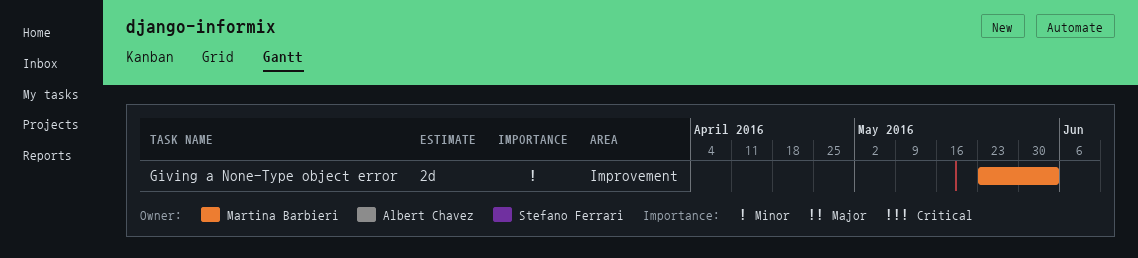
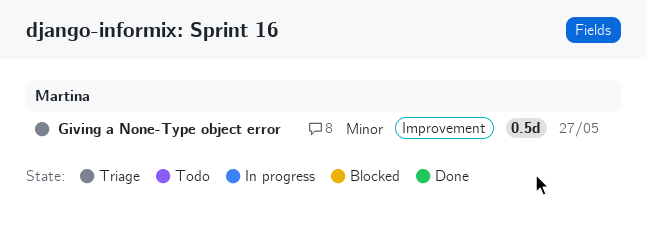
Giving a None-Type object error, estimate: 2d -> 0.5d
Giving a None-Type object error, due: Jun 3 -> May 27

